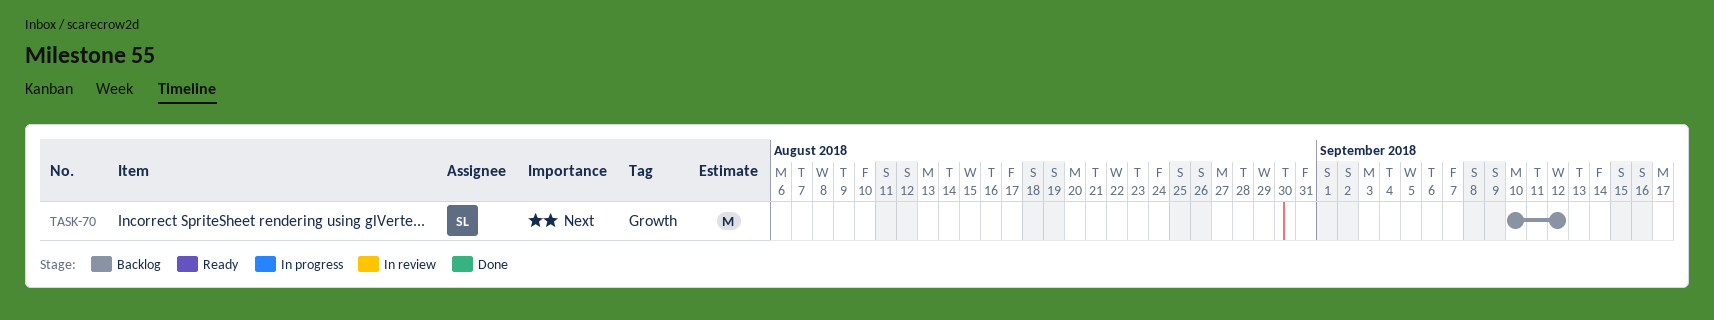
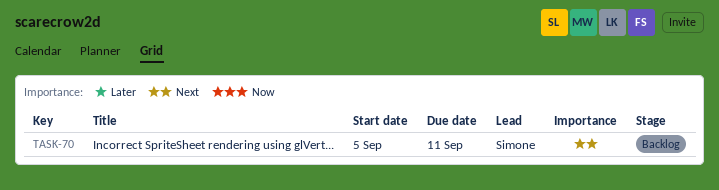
TASK-70, start: Sep 10 -> Sep 5
TASK-70, due: Sep 12 -> Sep 11

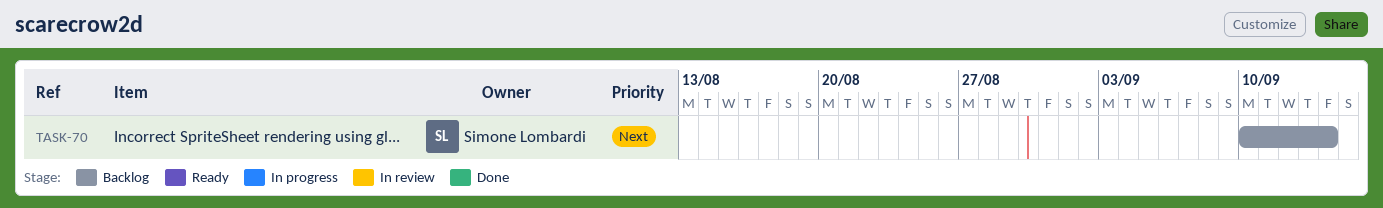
TASK-70, start: Sep 5 -> Sep 10
TASK-70, due: Sep 11 -> Sep 14

